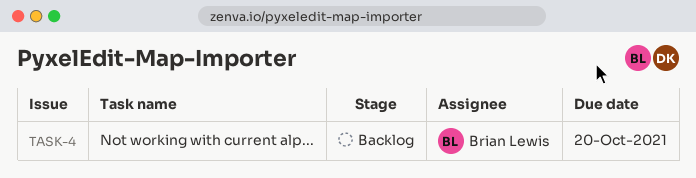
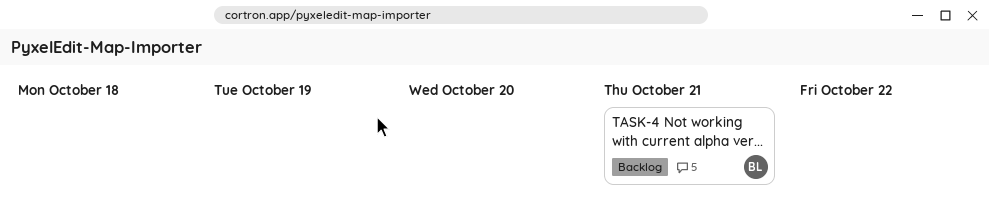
TASK-4, due: Oct 20 -> Oct 21

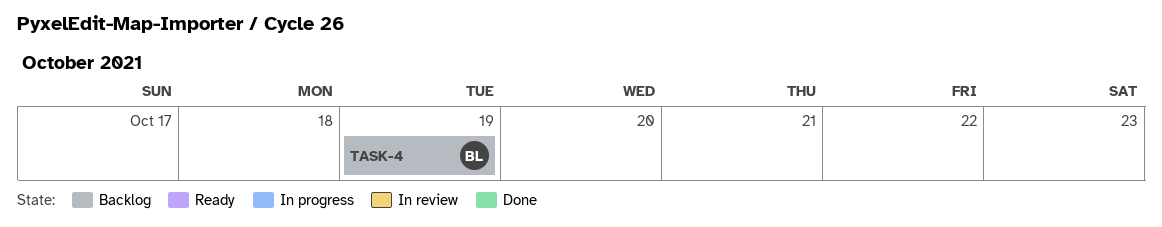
TASK-4, due: Oct 21 -> Oct 19

